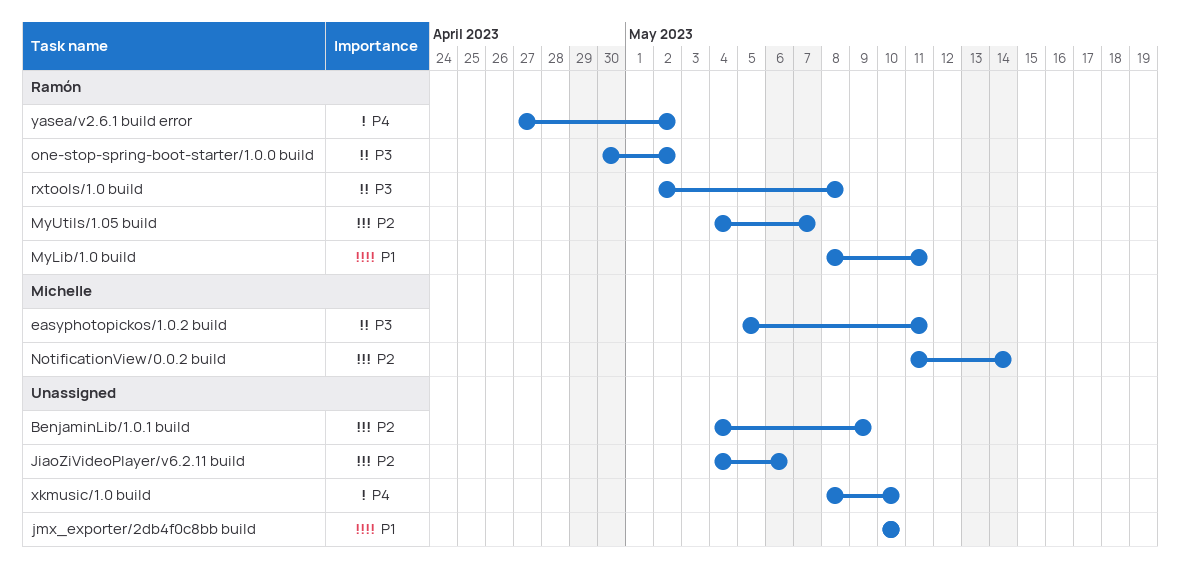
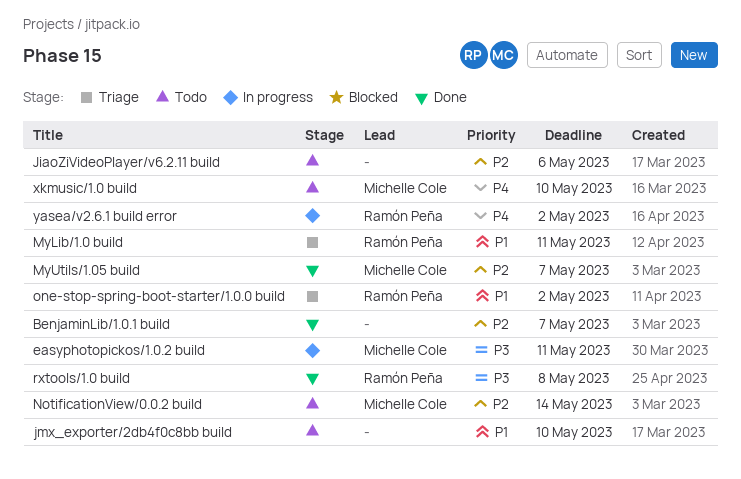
BenjaminLib/1.0.1 build, due: May 9 -> May 7
MyUtils/1.05 build, owner: Ramón Peña -> Michelle Cole
one-stop-spring-boot-starter/1.0.0 build, priority: P3 -> P1
xkmusic/1.0 build, owner: none -> Michelle Cole

